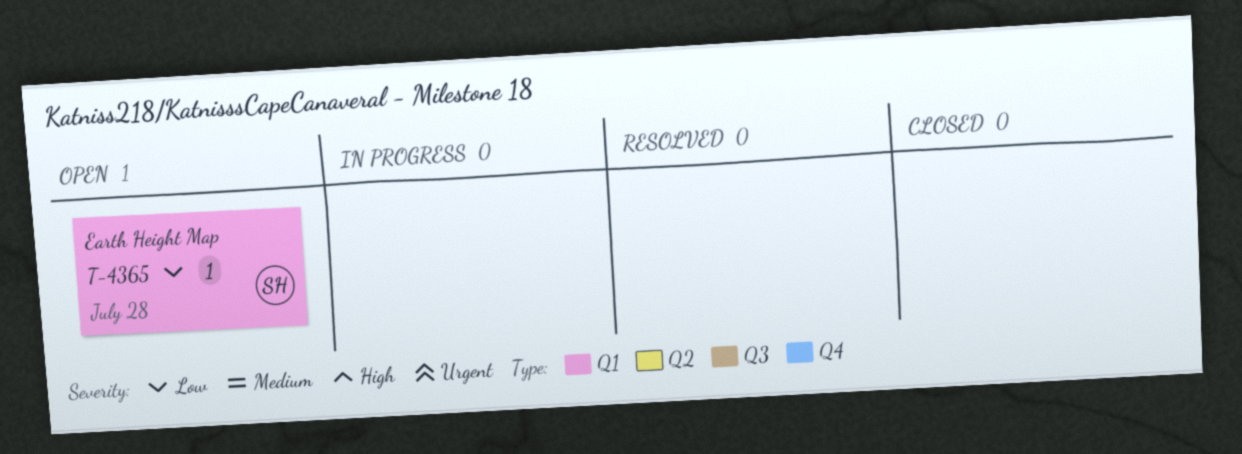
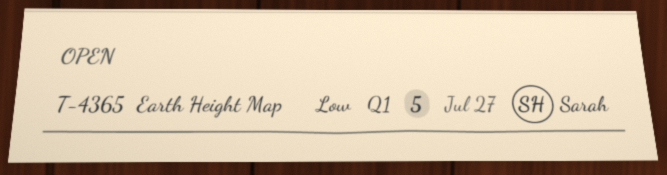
T-4365, estimate: 1 -> 5
T-4365, due: Jul 28 -> Jul 27

